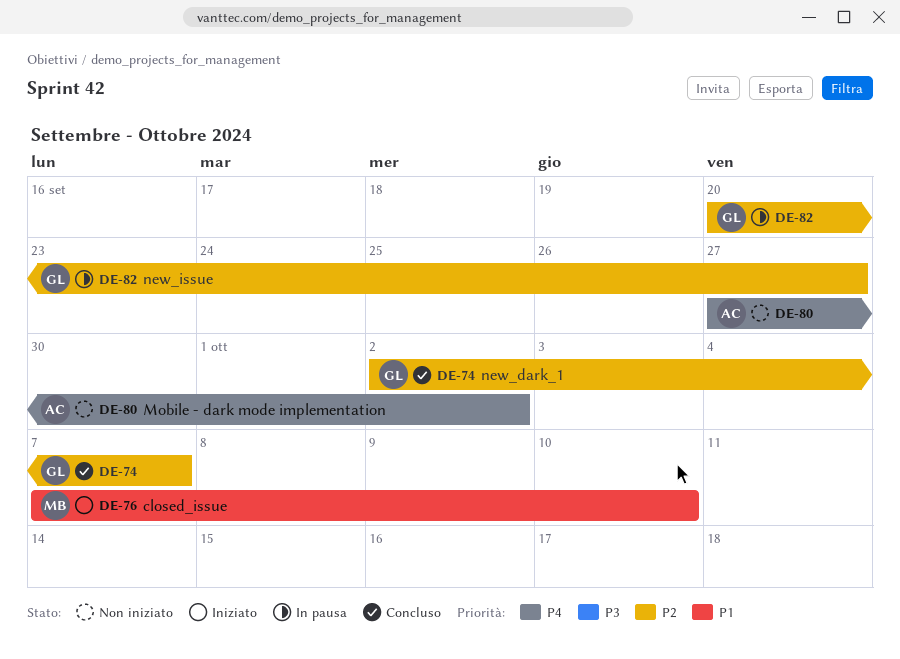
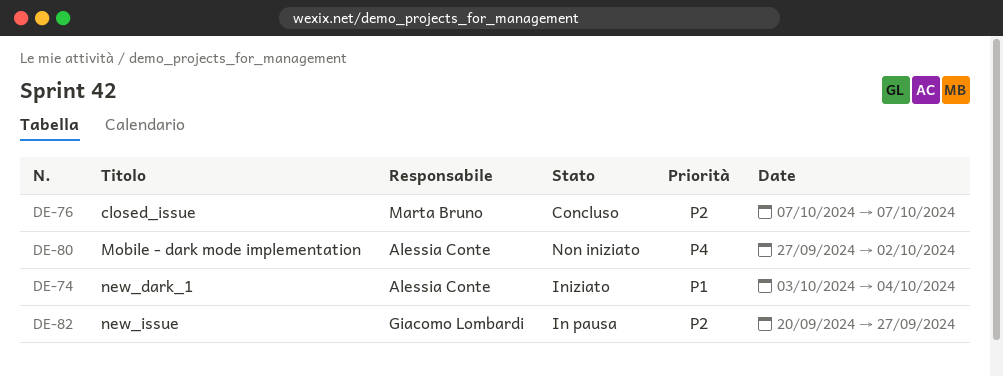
DE-74, status: Concluso -> Iniziato
DE-74, owner: Giacomo Lombardi -> Alessia Conte
DE-74, priority: P2 -> P1
DE-74, start: Oct 2 -> Oct 3
DE-74, due: Oct 7 -> Oct 4
DE-76, status: Iniziato -> Concluso
DE-76, priority: P1 -> P2
DE-76, due: Oct 10 -> Oct 7

